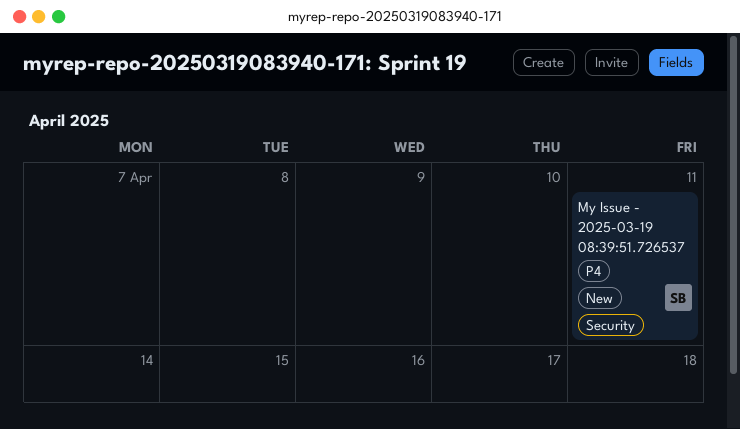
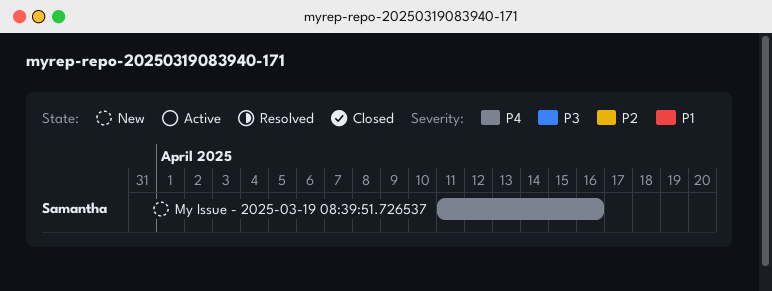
My Issue - 2025-03-19 08:39:51.726537, due: Apr 11 -> Apr 16

